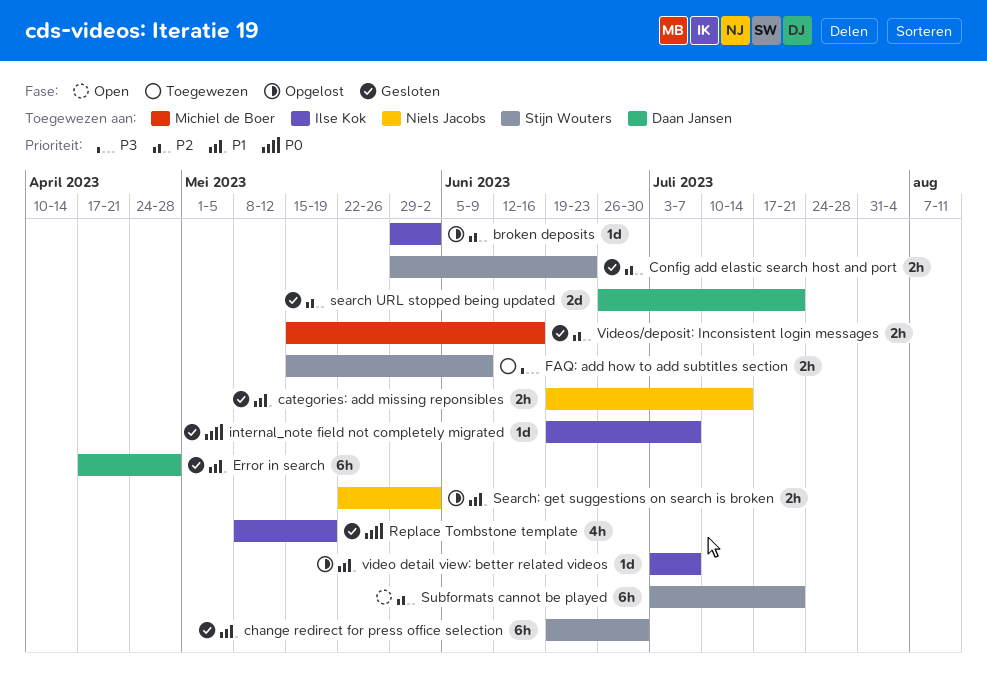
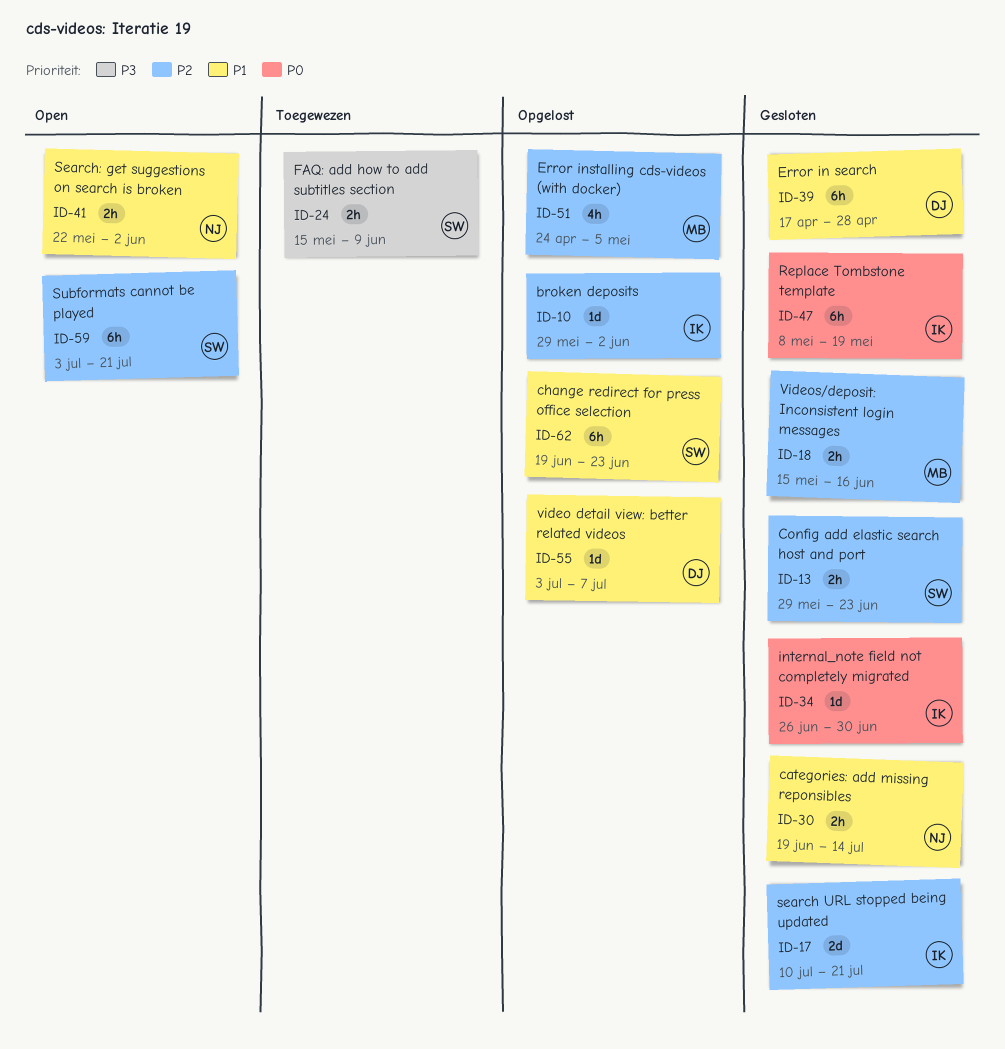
change redirect for press office selection, status: Gesloten -> Opgelost
change redirect for press office selection, due: Jun 30 -> Jun 23
Error installing cds-videos (with docker): none -> present
internal_note field not completely migrated, start: Jun 19 -> Jun 26
internal_note field not completely migrated, due: Jul 7 -> Jun 30
Replace Tombstone template, estimate: 4h -> 6h
search URL stopped being updated, owner: Daan Jansen -> Ilse Kok
search URL stopped being updated, start: Jun 26 -> Jul 10
Search: get suggestions on search is broken, status: Opgelost -> Open
video detail view: better related videos, owner: Ilse Kok -> Daan Jansen

